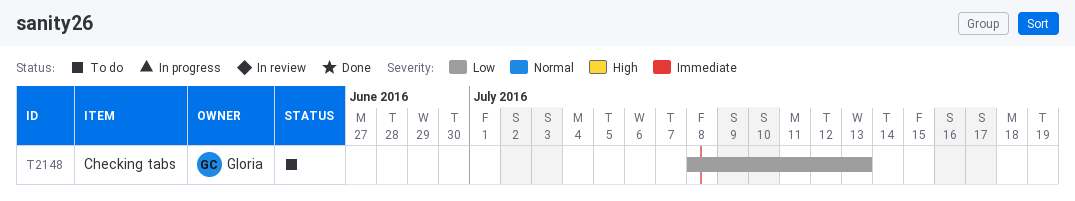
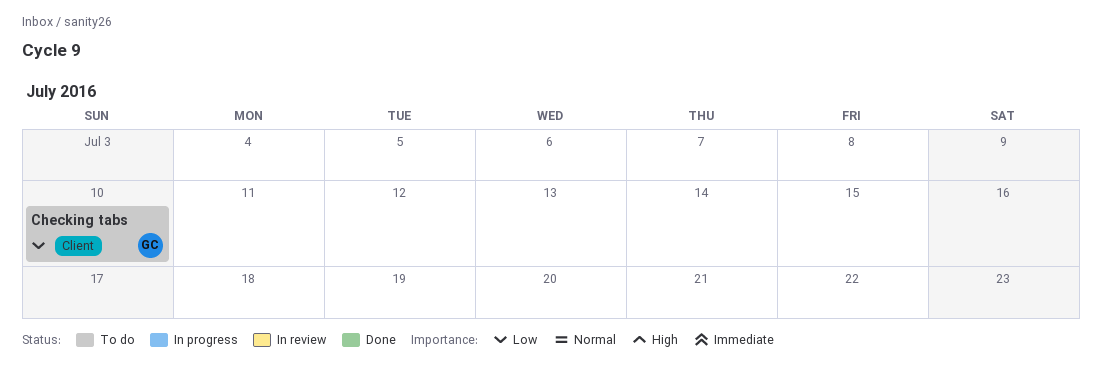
Checking tabs, due: Jul 13 -> Jul 10

